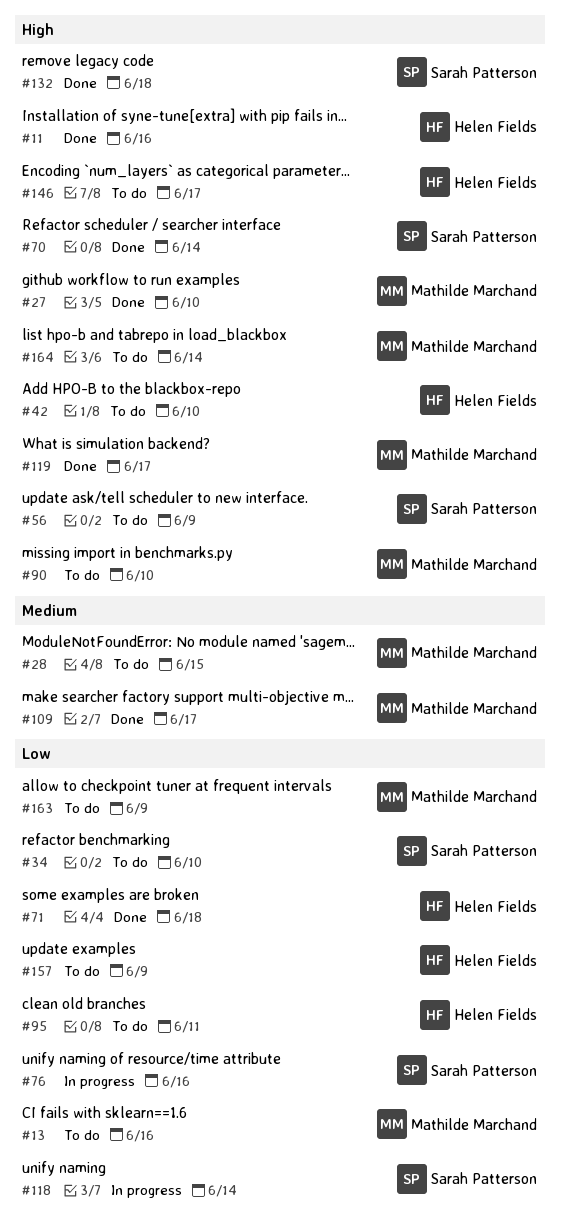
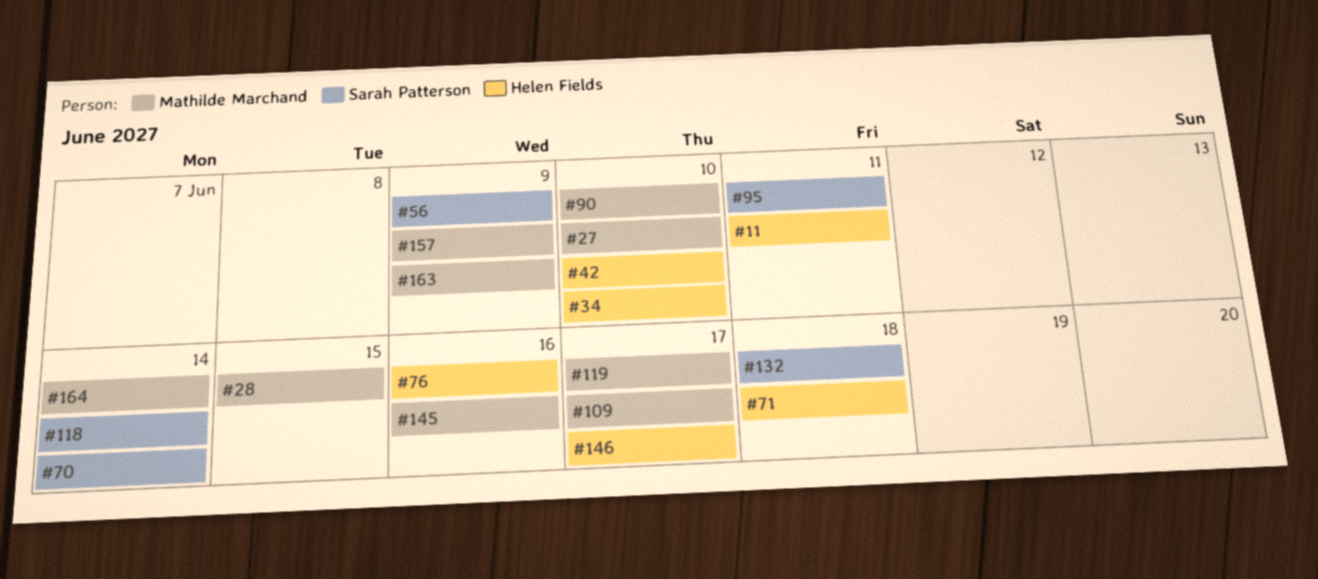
#11, due: Jun 16 -> Jun 11
#13: present -> none
#34, owner: Sarah Patterson -> Helen Fields
#76, owner: Sarah Patterson -> Helen Fields
#95, owner: Helen Fields -> Sarah Patterson
#145: none -> present
#157, owner: Helen Fields -> Mathilde Marchand

